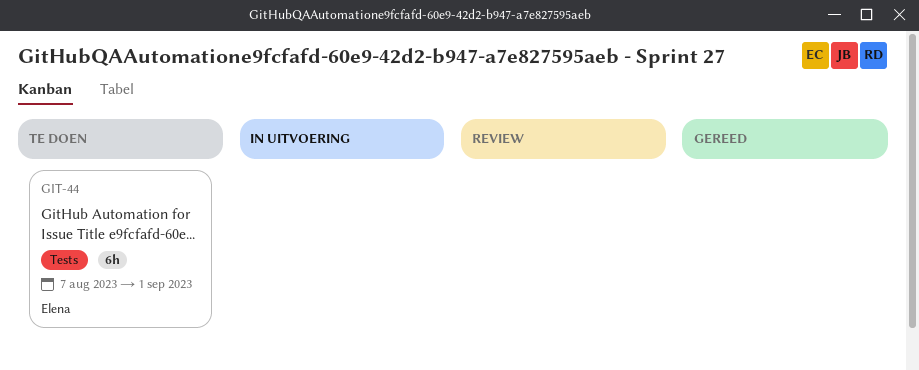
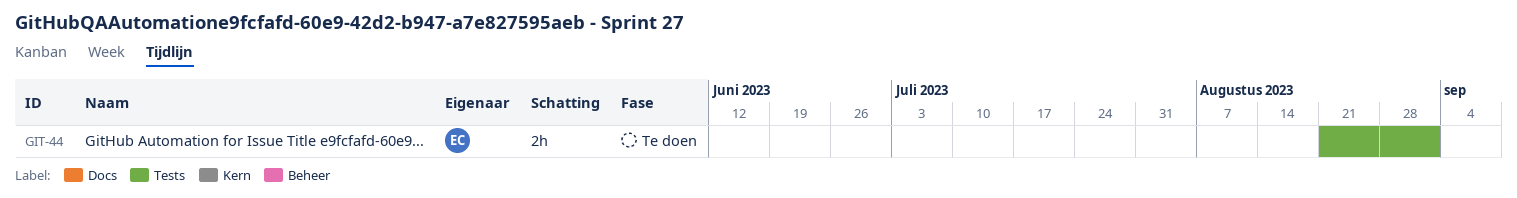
GIT-44, estimate: 6h -> 2h
GIT-44, start: Aug 7 -> Aug 21

